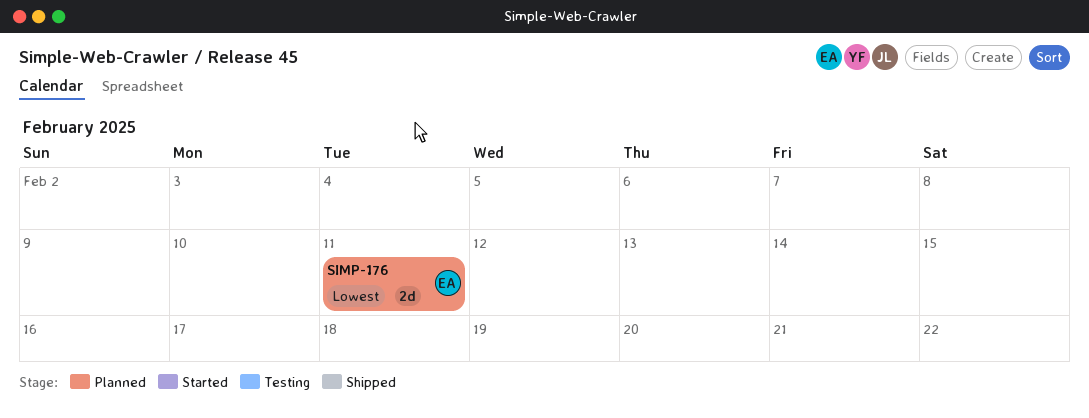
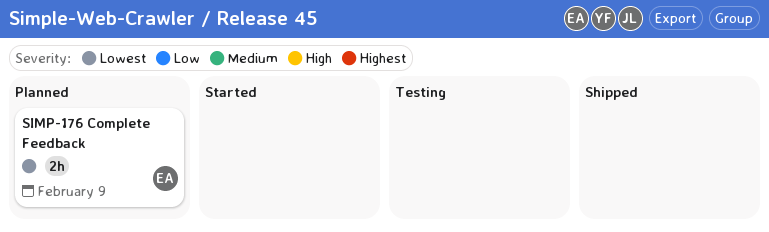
SIMP-176, estimate: 2d -> 2h
SIMP-176, due: Feb 11 -> Feb 9

